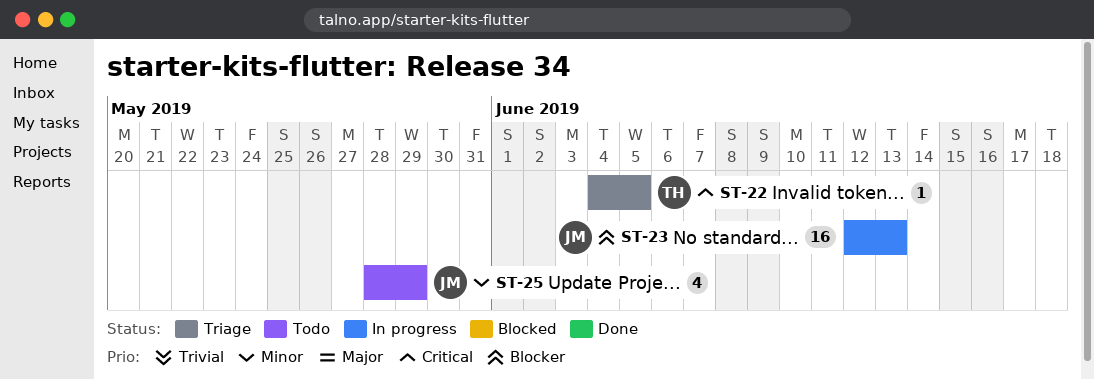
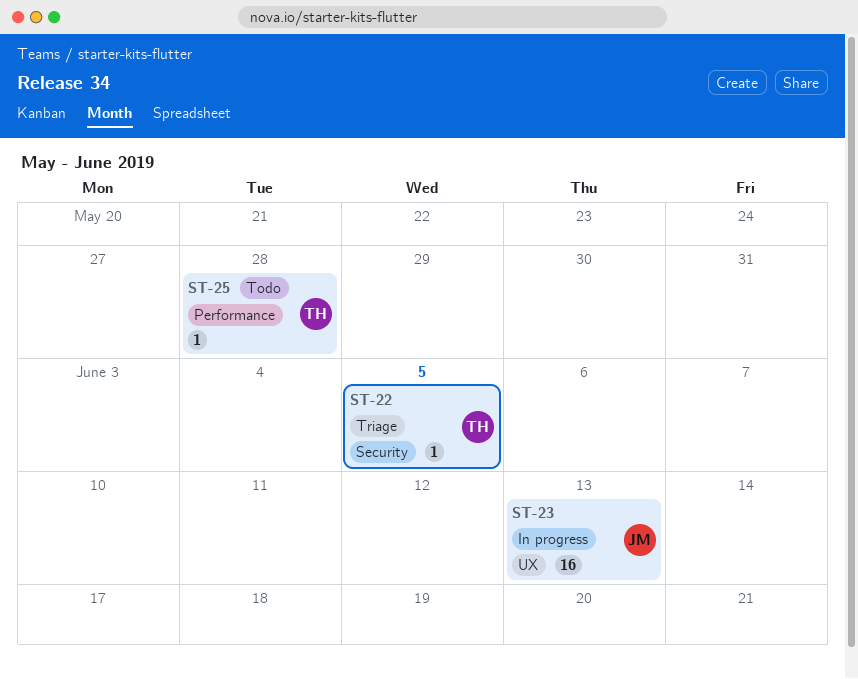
ST-25, owner: JM -> TH
ST-25, estimate: 4 -> 1
ST-25, due: May 29 -> May 28

